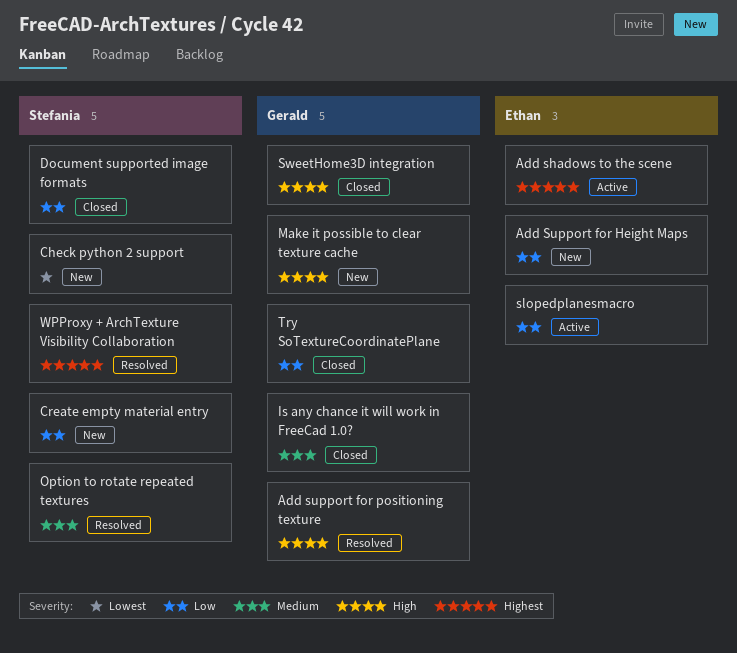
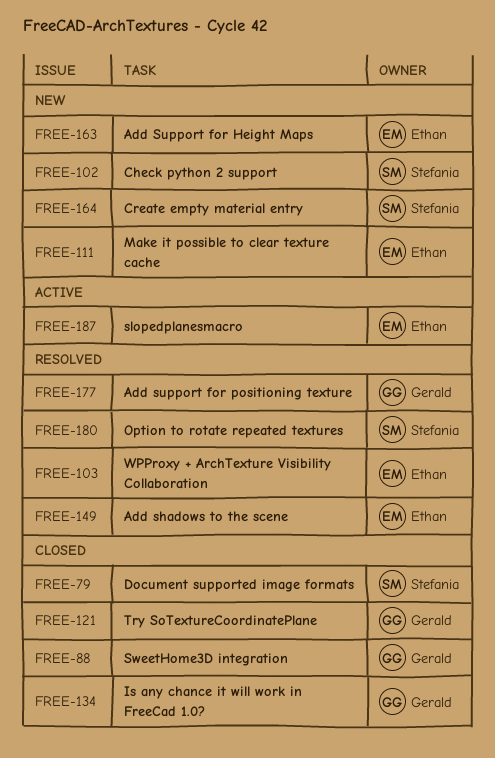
Add shadows to the scene, status: Active -> Resolved
Make it possible to clear texture cache, owner: Gerald -> Ethan
WPProxy + ArchTexture Visibility Collaboration, owner: Stefania -> Ethan

